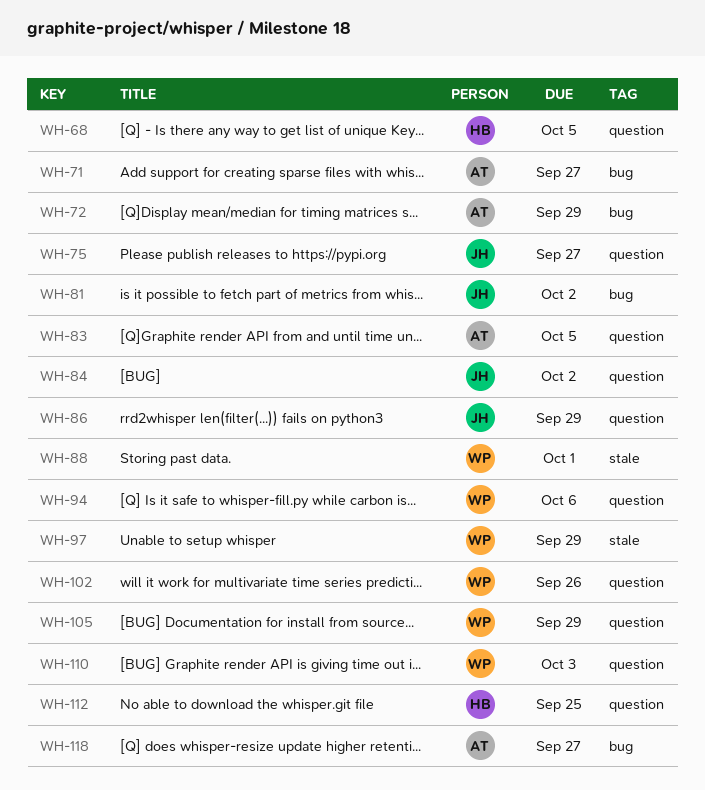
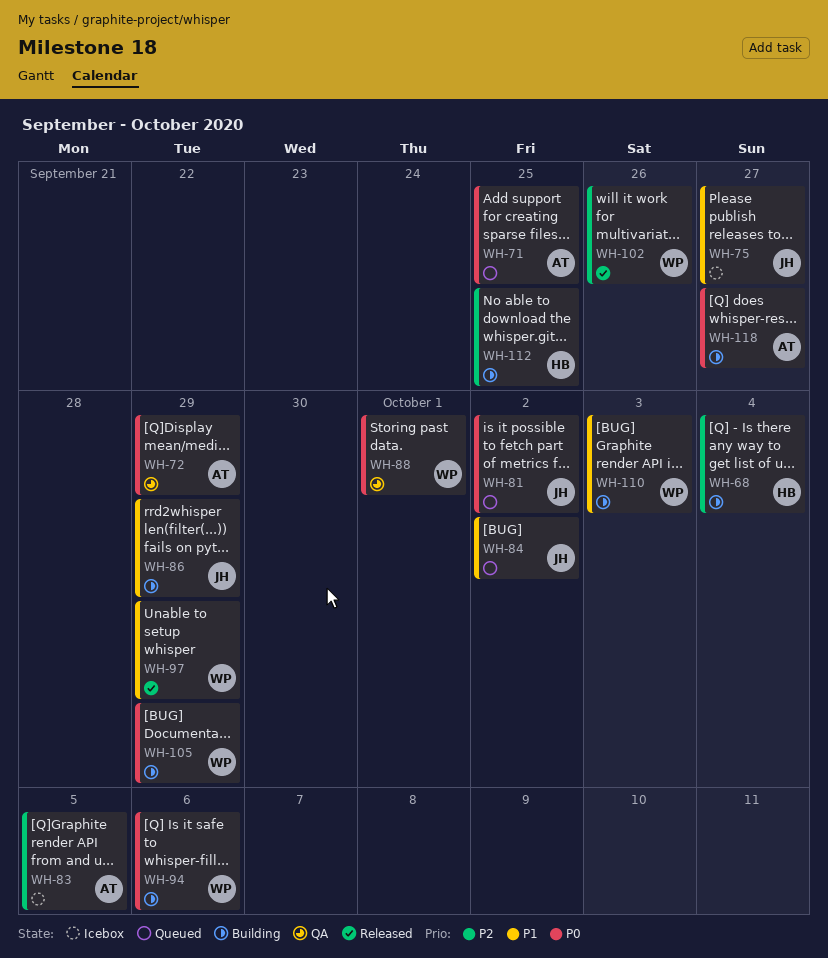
WH-68, due: Oct 5 -> Oct 4
WH-71, due: Sep 27 -> Sep 25

